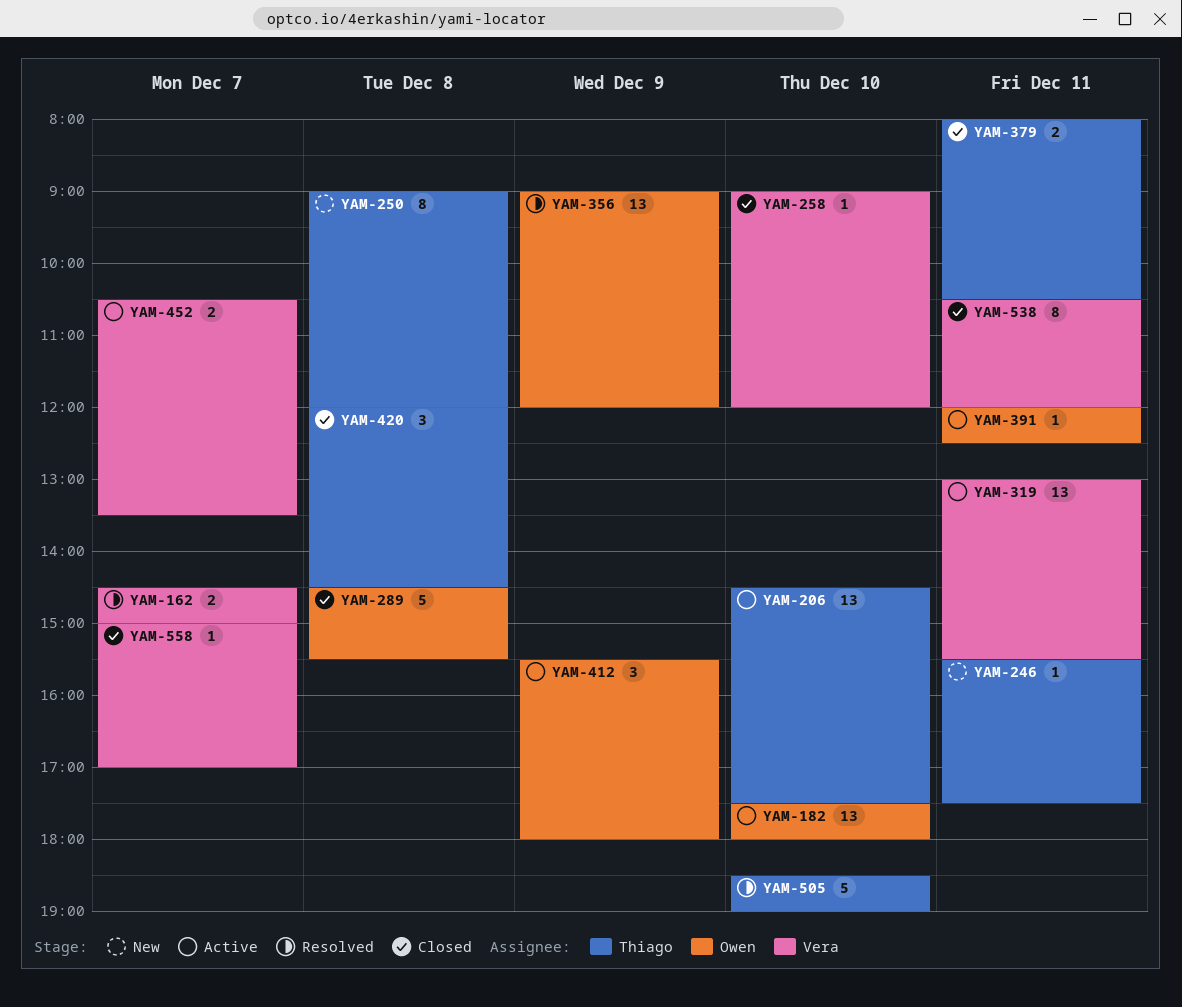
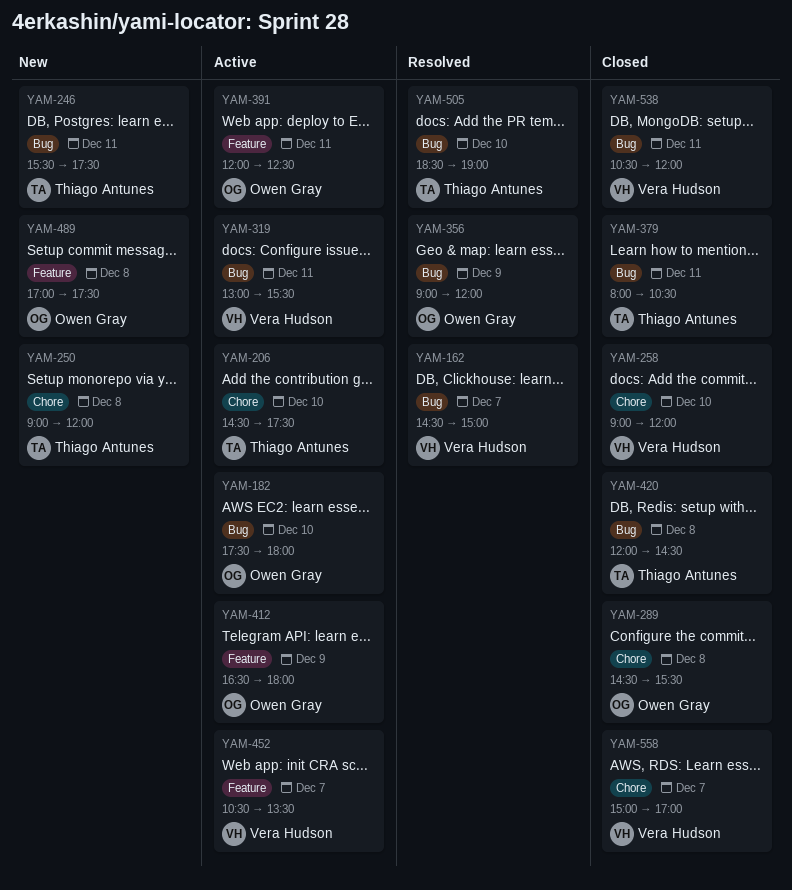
YAM-412, begins: 15:30 -> 16:30
YAM-489: none -> present

